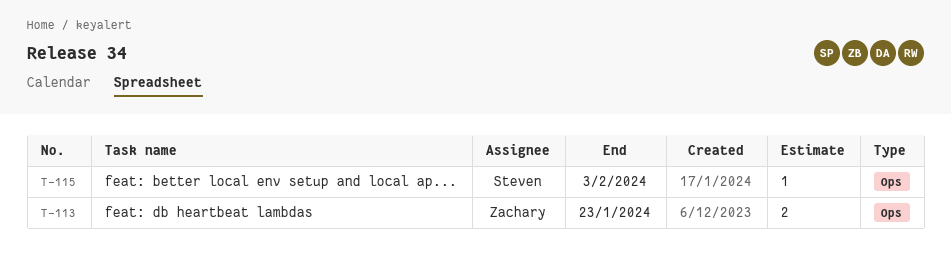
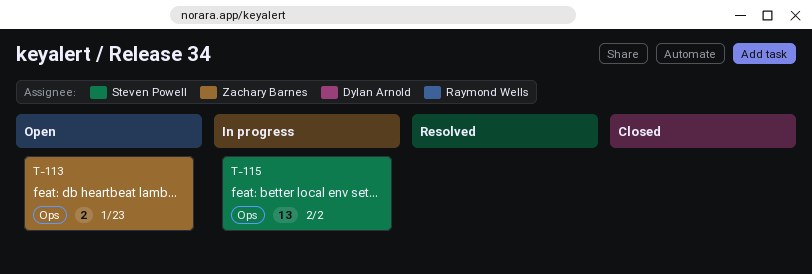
T-115, estimate: 1 -> 13
T-115, due: Feb 3 -> Feb 2

